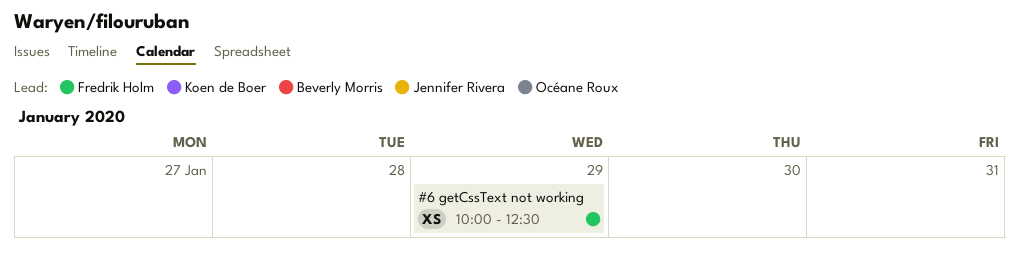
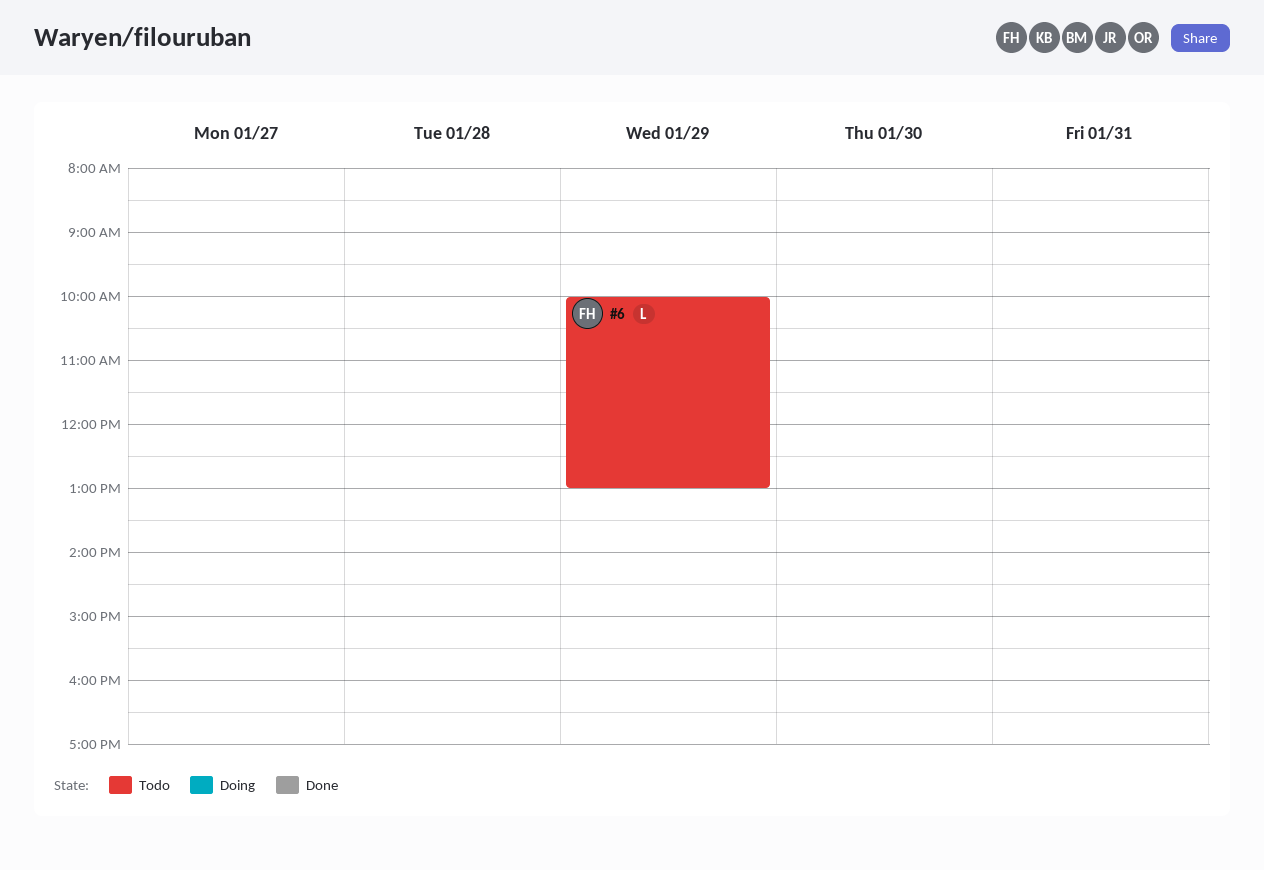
#6, estimate: XS -> L
#6, ends: 12:30 -> 13:00

